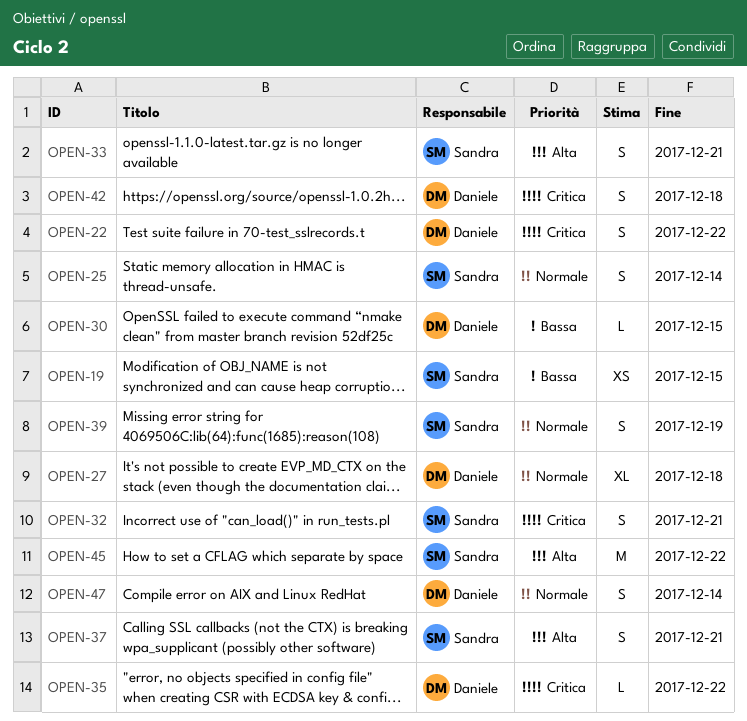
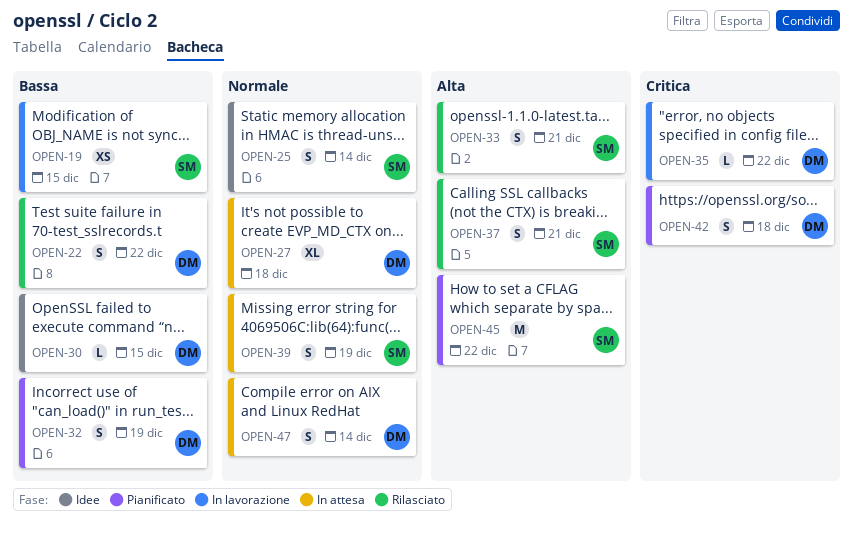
OPEN-22, priority: Critica -> Bassa
OPEN-32, owner: Sandra -> Daniele
OPEN-32, priority: Critica -> Bassa
OPEN-32, due: Dec 21 -> Dec 19

